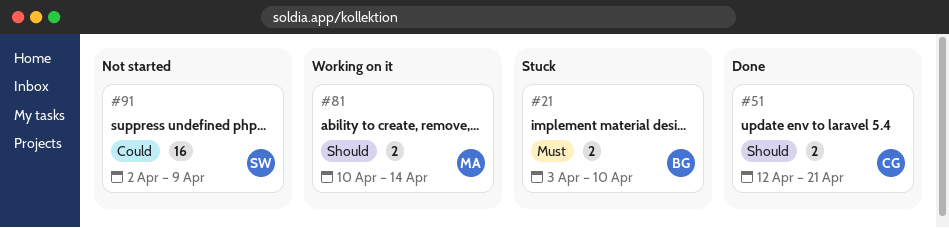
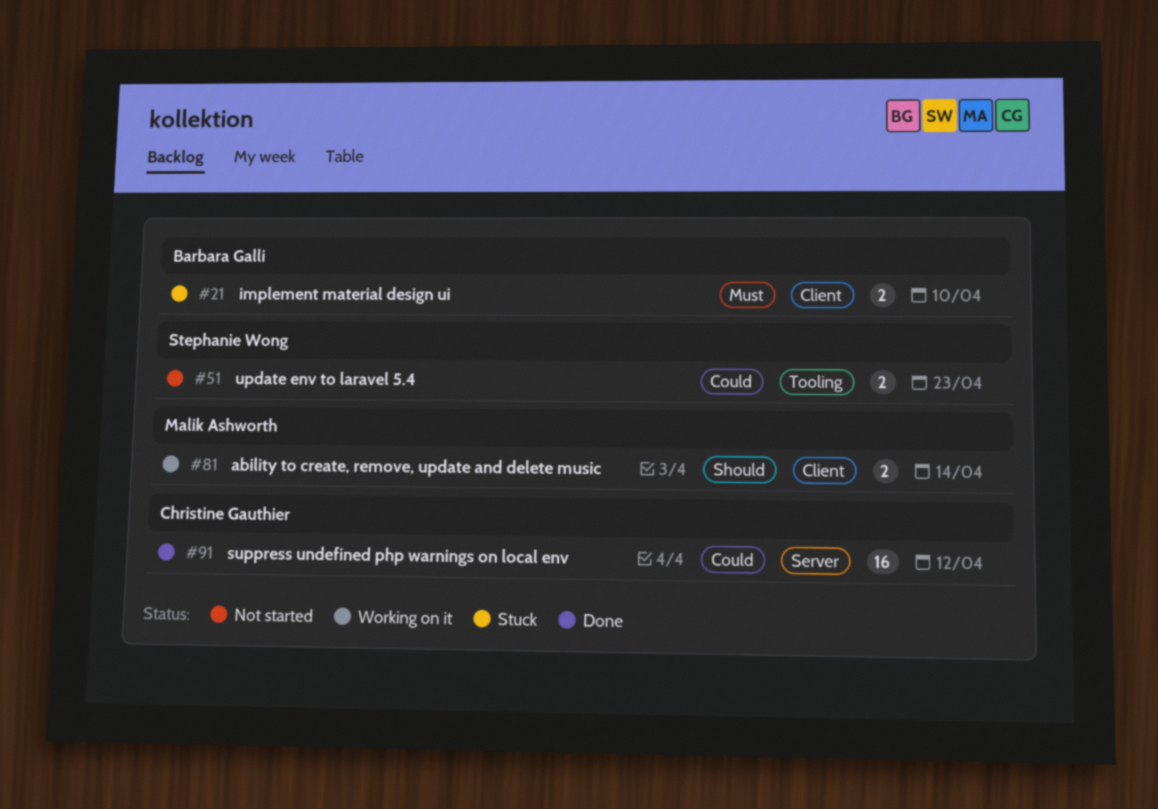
#51, status: Done -> Not started
#51, owner: Christine Gauthier -> Stephanie Wong
#51, priority: Should -> Could
#51, due: Apr 21 -> Apr 23
#91, status: Not started -> Done
#91, owner: Stephanie Wong -> Christine Gauthier
#91, due: Apr 9 -> Apr 12

